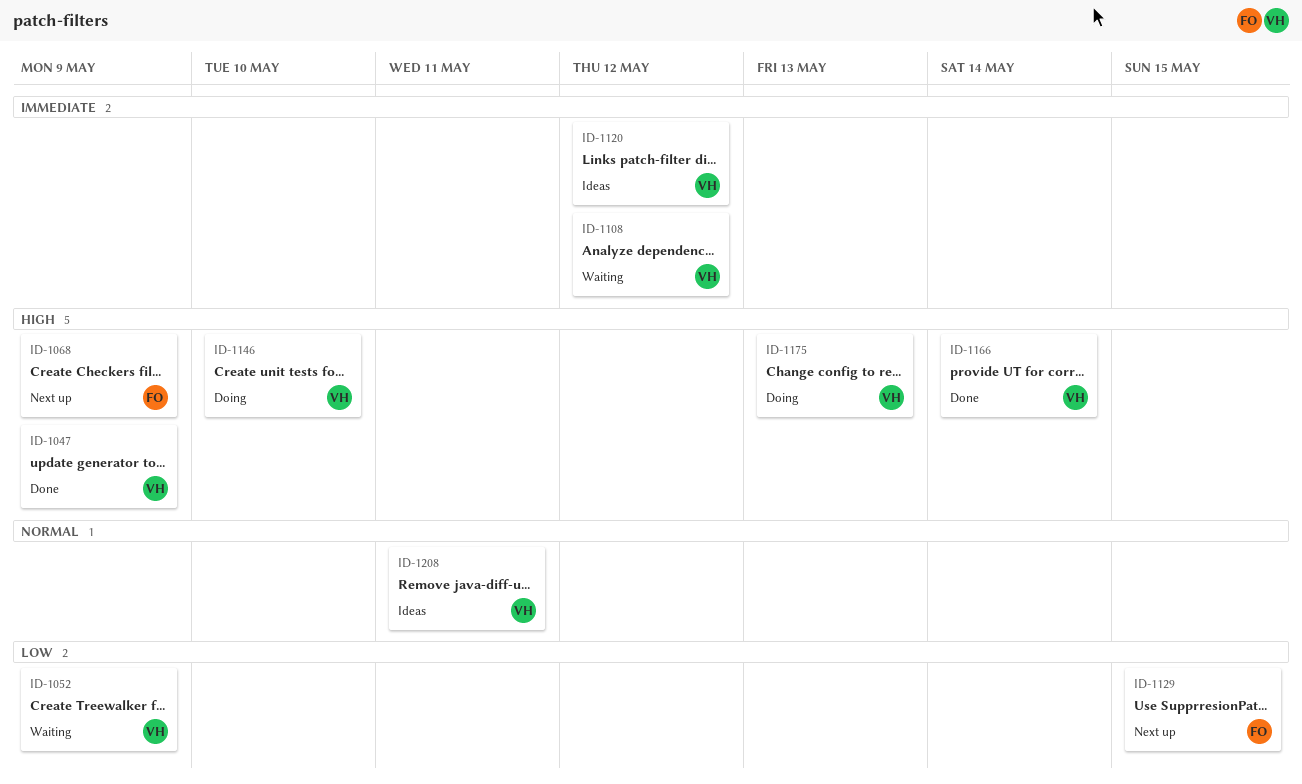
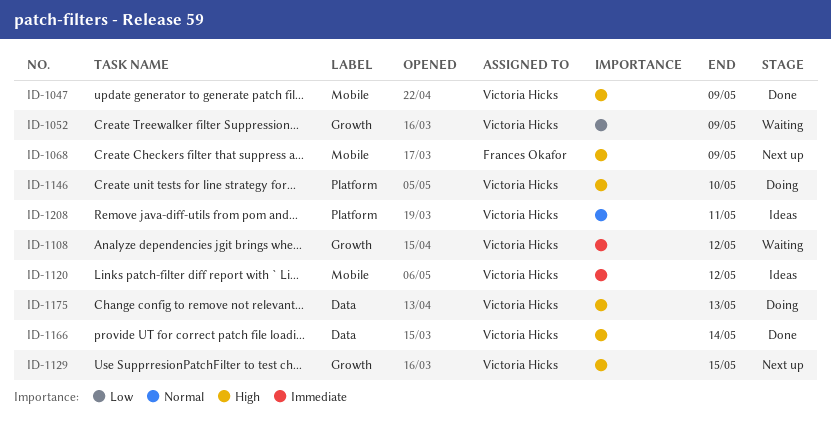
ID-1129, owner: Frances Okafor -> Victoria Hicks
ID-1129, priority: Low -> High

